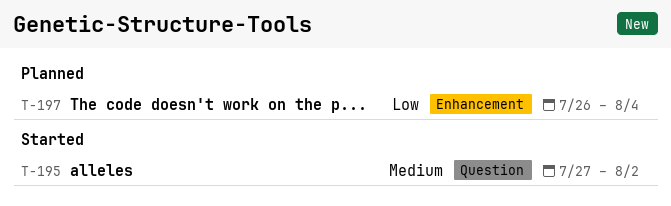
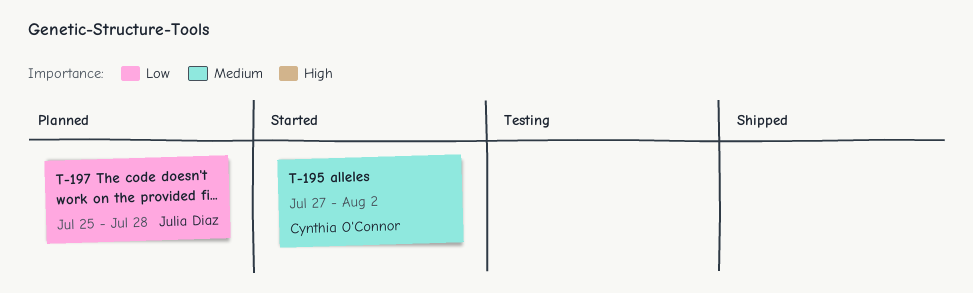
T-197, start: Jul 26 -> Jul 25
T-197, due: Aug 4 -> Jul 28

